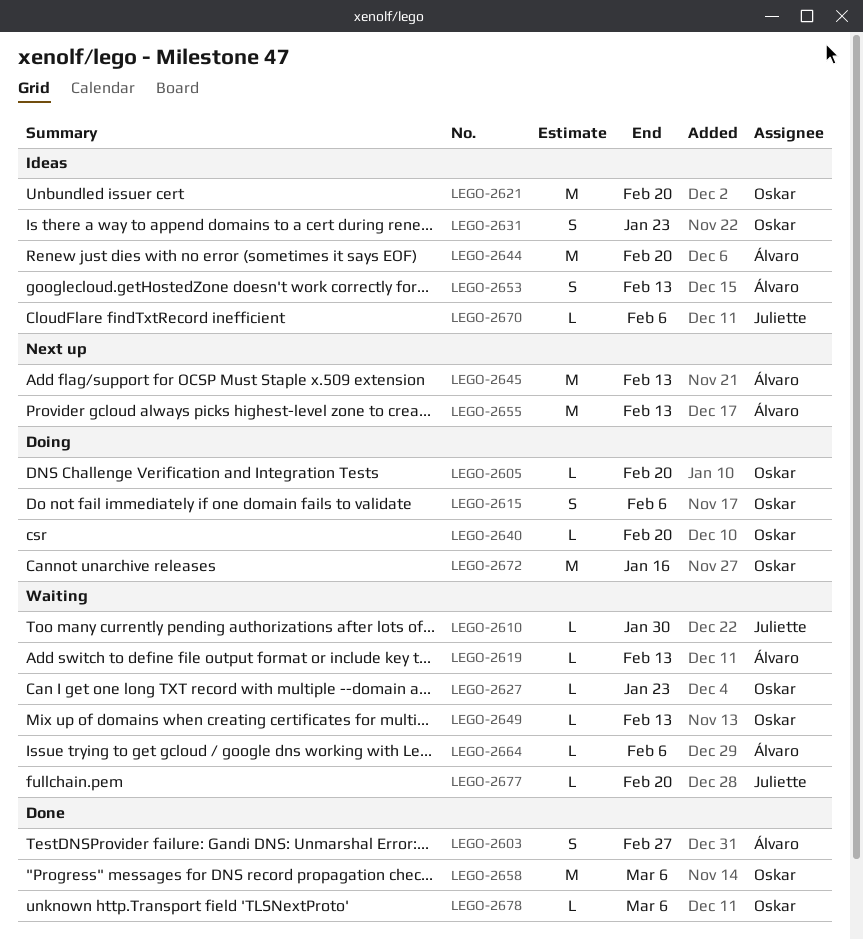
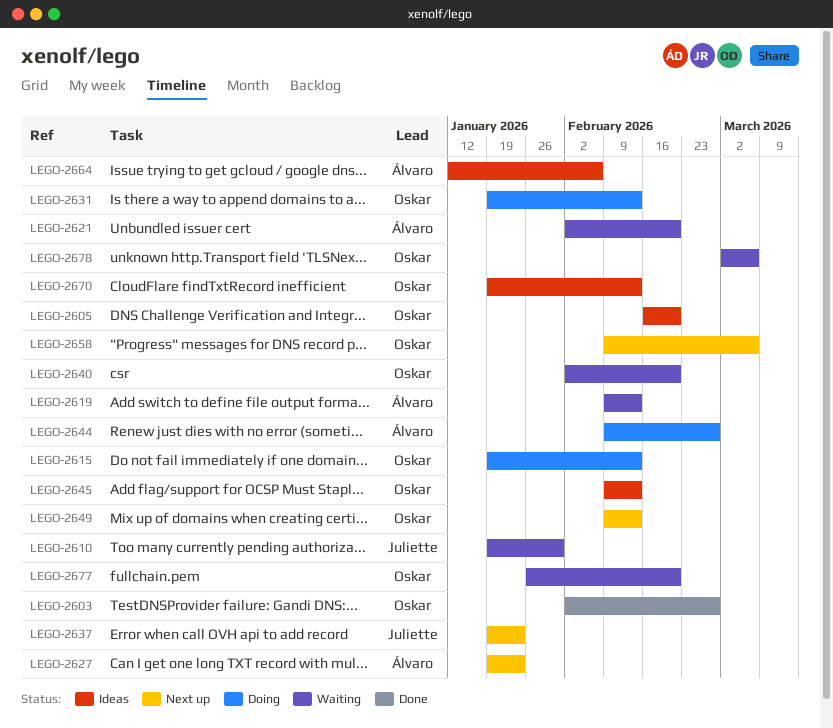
LEGO-2603, owner: Álvaro -> Oskar
LEGO-2605, status: Doing -> Ideas
LEGO-2615, due: Feb 6 -> Feb 13
LEGO-2621, status: Ideas -> Waiting
LEGO-2621, owner: Oskar -> Álvaro
LEGO-2627, status: Waiting -> Next up
LEGO-2627, owner: Oskar -> Álvaro
LEGO-2631, status: Ideas -> Doing
LEGO-2631, due: Jan 23 -> Feb 13
LEGO-2637: none -> present
LEGO-2640, status: Doing -> Waiting
LEGO-2644, status: Ideas -> Doing
LEGO-2644, due: Feb 20 -> Feb 27
LEGO-2645, status: Next up -> Ideas
LEGO-2645, owner: Álvaro -> Oskar
LEGO-2649, status: Waiting -> Next up
LEGO-2653: present -> none
LEGO-2655: present -> none
LEGO-2658, status: Done -> Next up
LEGO-2664, status: Waiting -> Ideas
LEGO-2670, owner: Juliette -> Oskar
LEGO-2670, due: Feb 6 -> Feb 13
LEGO-2672: present -> none
LEGO-2677, owner: Juliette -> Oskar
LEGO-2678, status: Done -> Waiting

